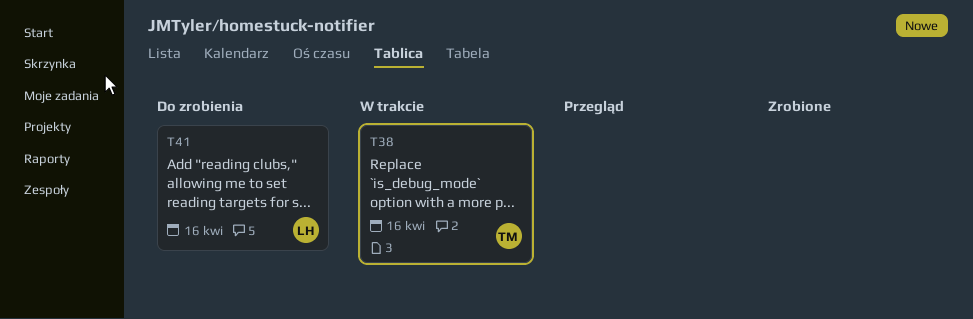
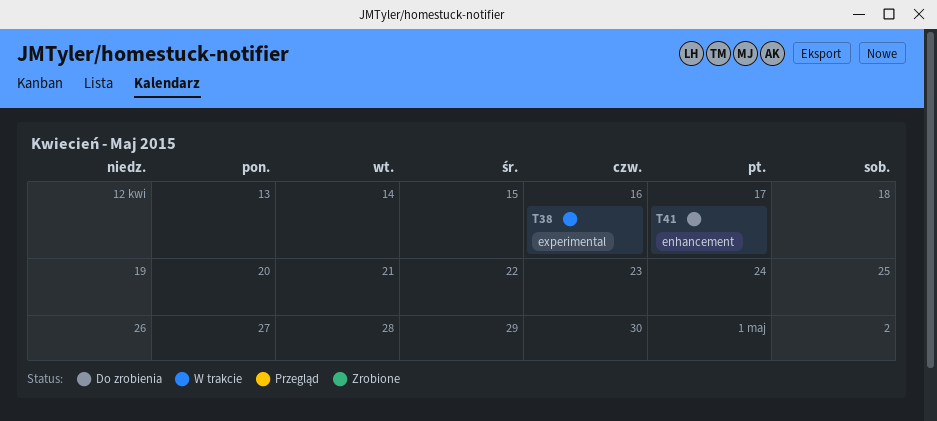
T41, due: Apr 16 -> Apr 17

